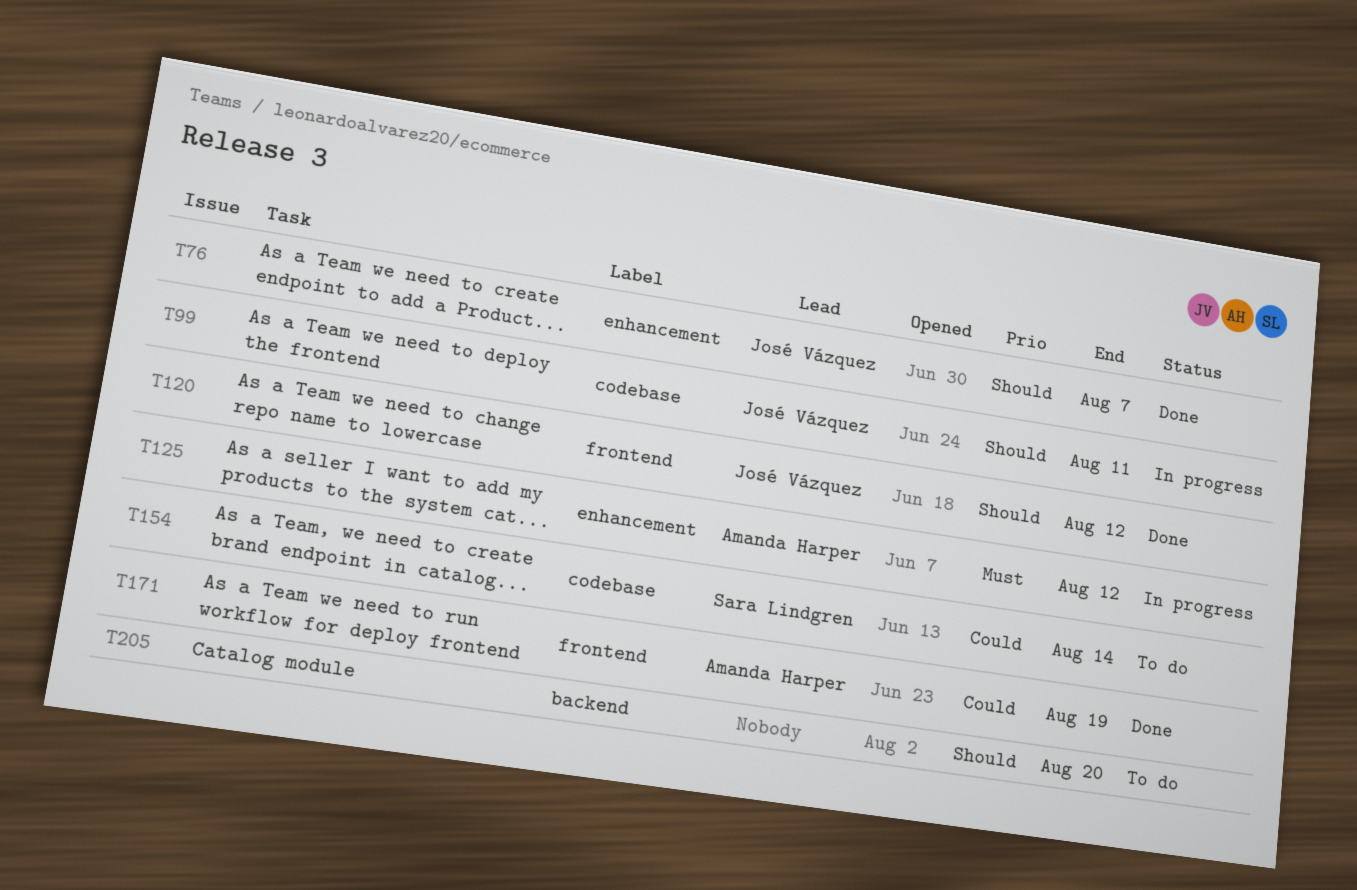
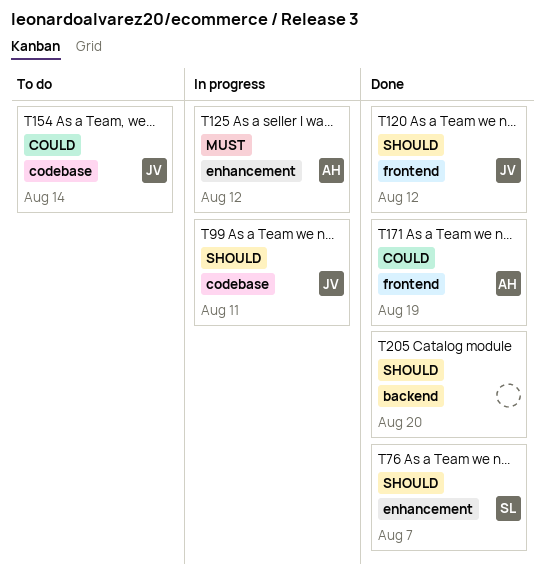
T76, owner: José Vázquez -> Sara Lindgren
T154, owner: Sara Lindgren -> José Vázquez
T205, status: To do -> Done

